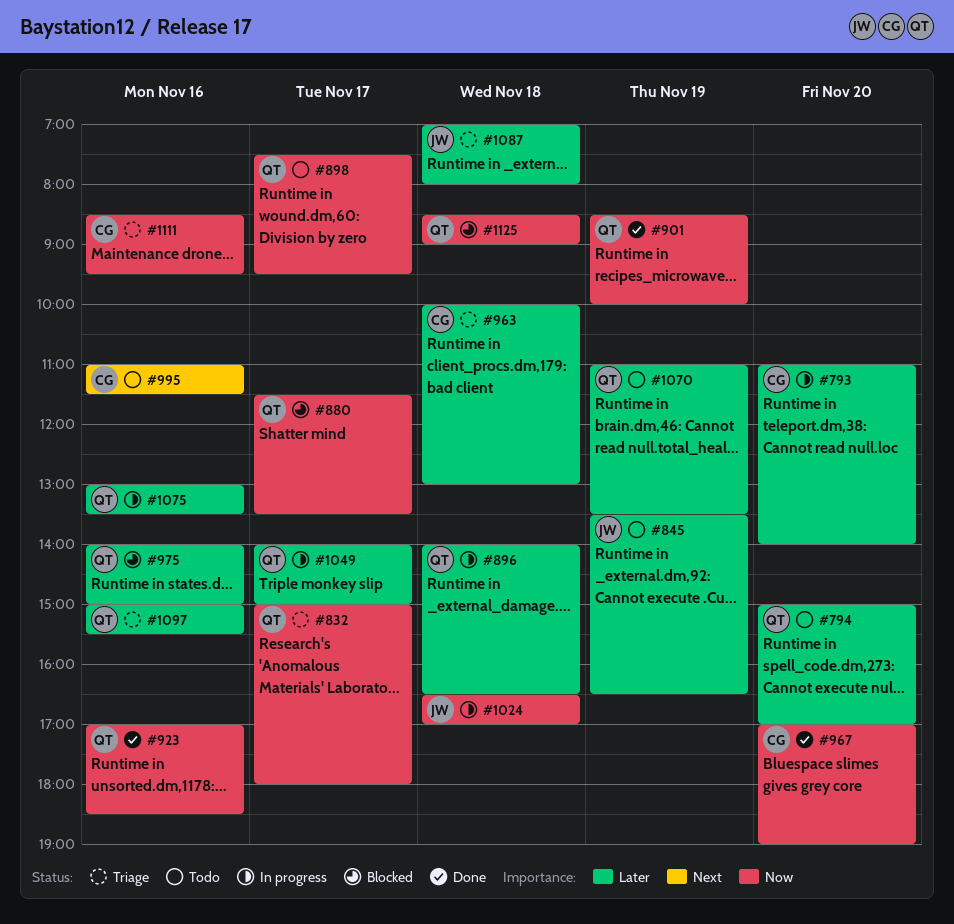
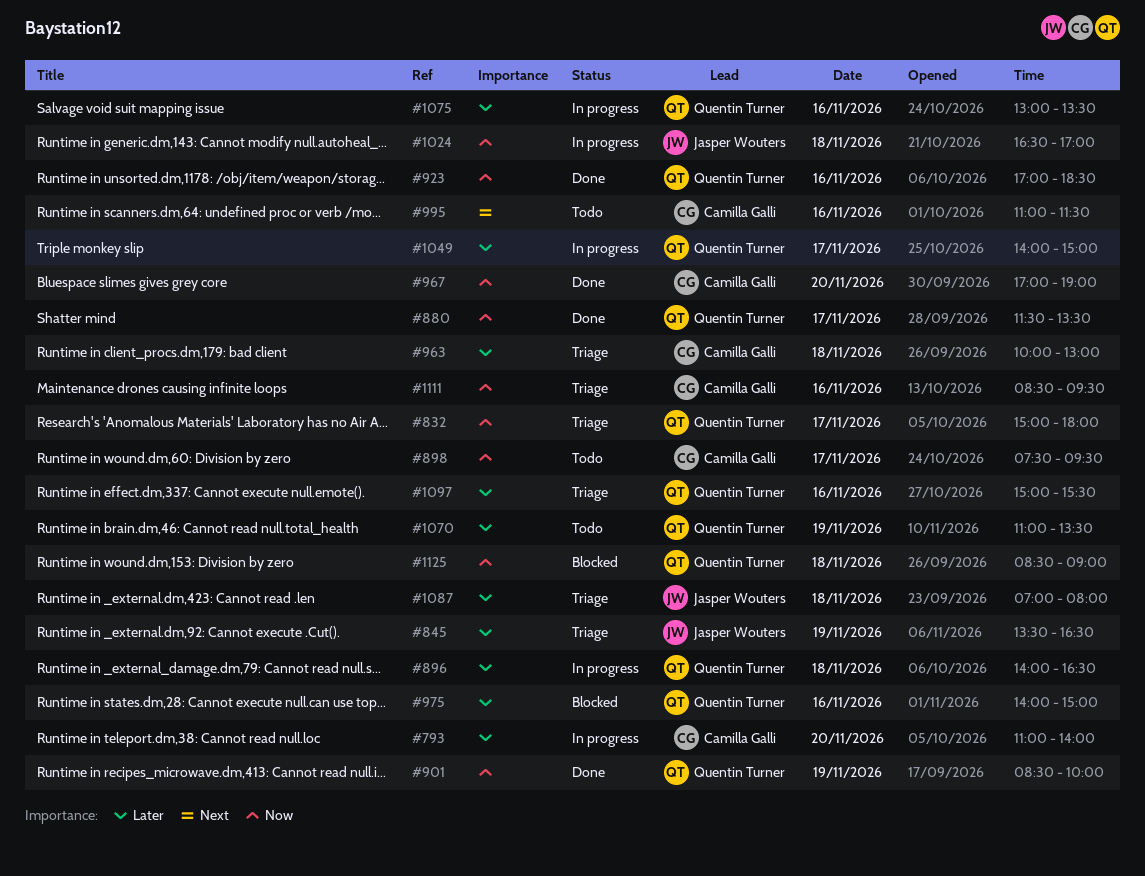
#794: present -> none
#845, status: Todo -> Triage
#880, status: Blocked -> Done
#898, owner: Quentin Turner -> Camilla Galli

